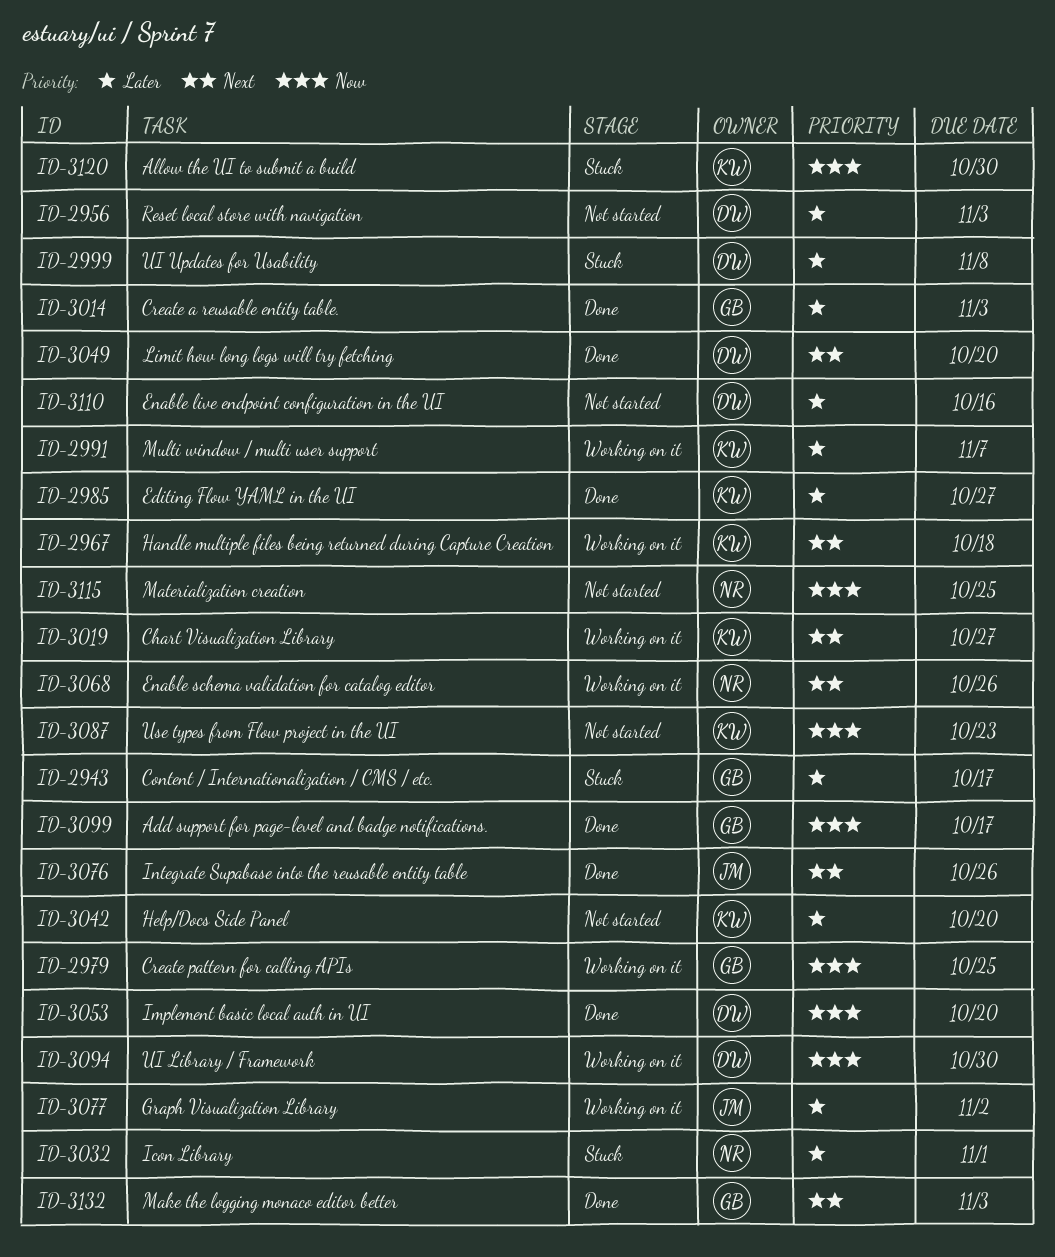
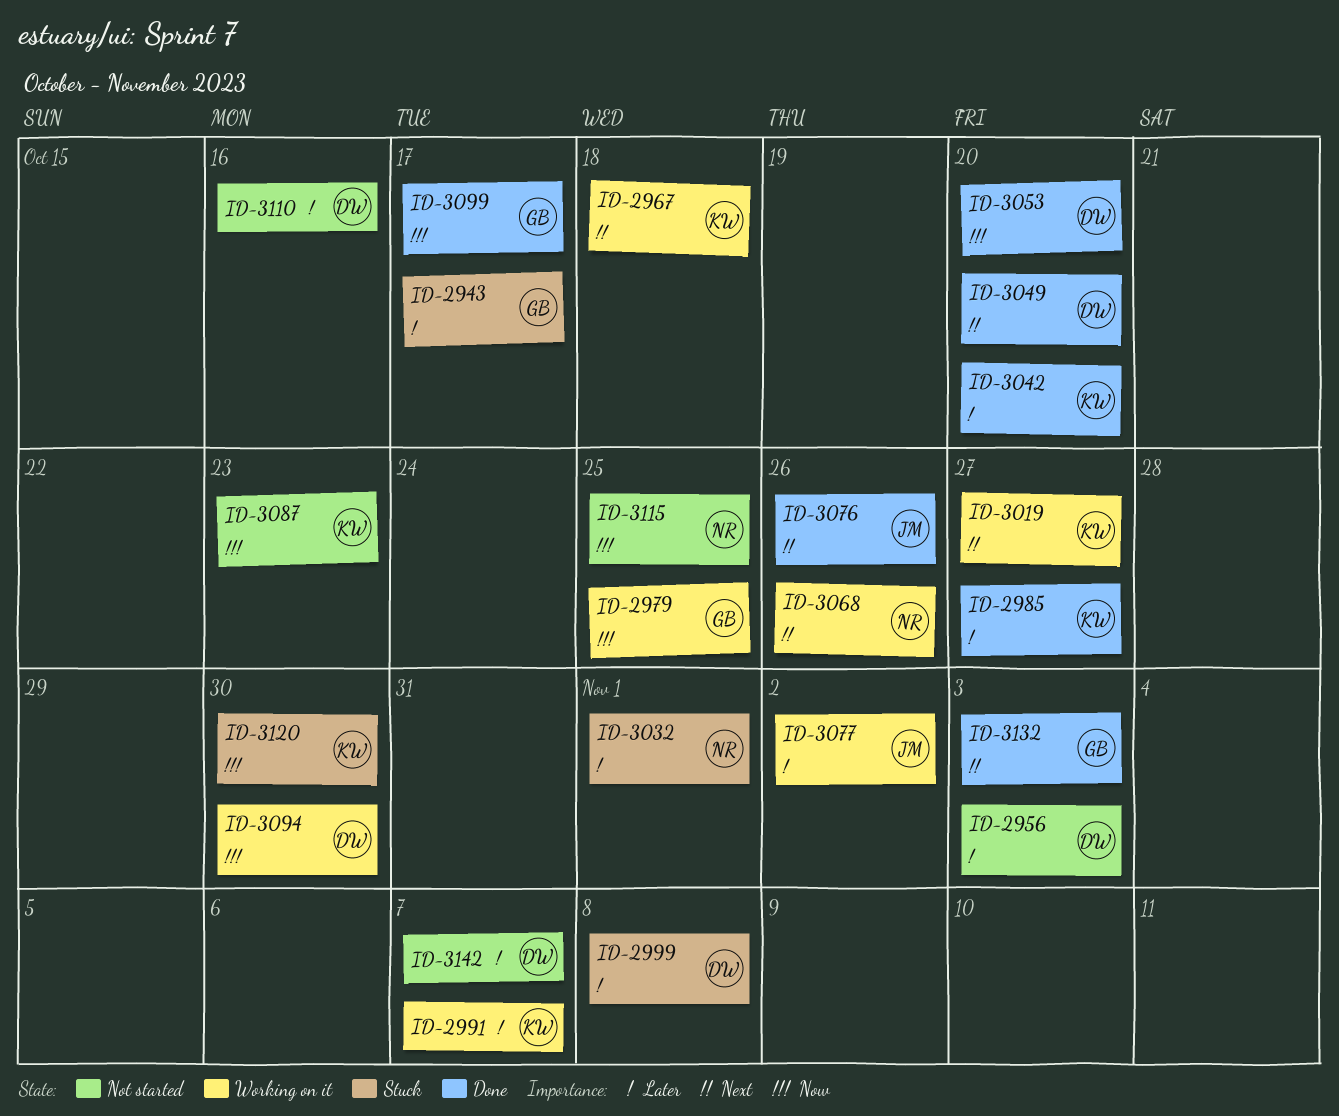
ID-3014: present -> none
ID-3042, status: Not started -> Done
ID-3142: none -> present

